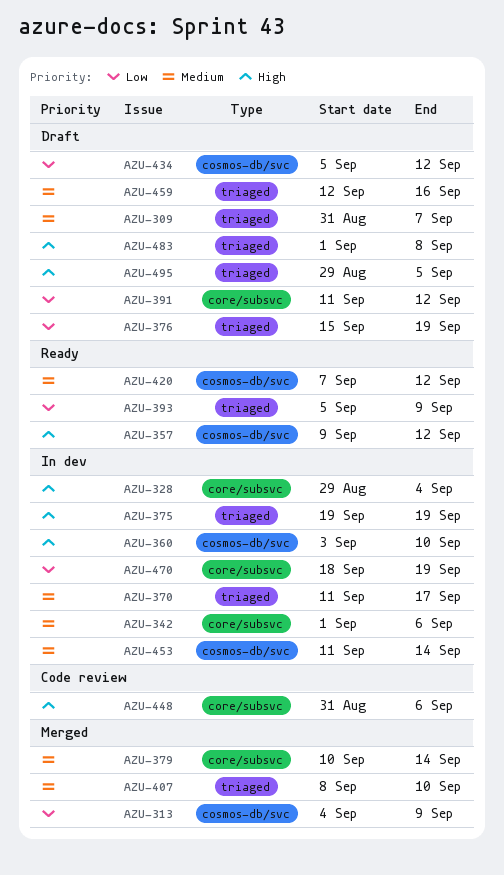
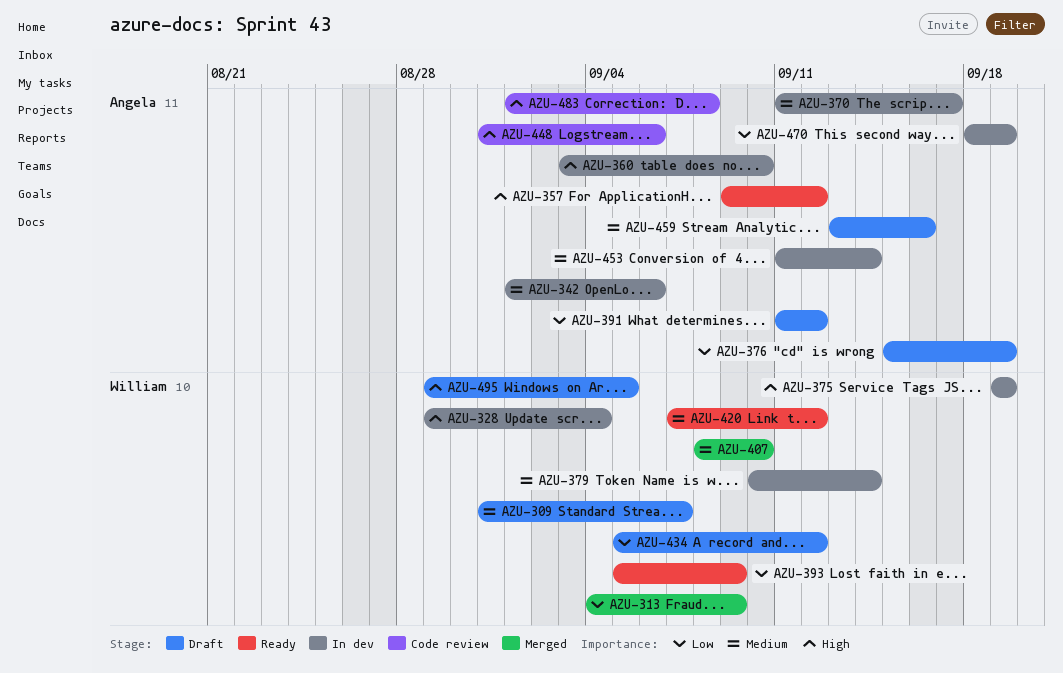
AZU-379, status: Merged -> In dev
AZU-459, start: Sep 12 -> Sep 13
AZU-483, status: Draft -> Code review

